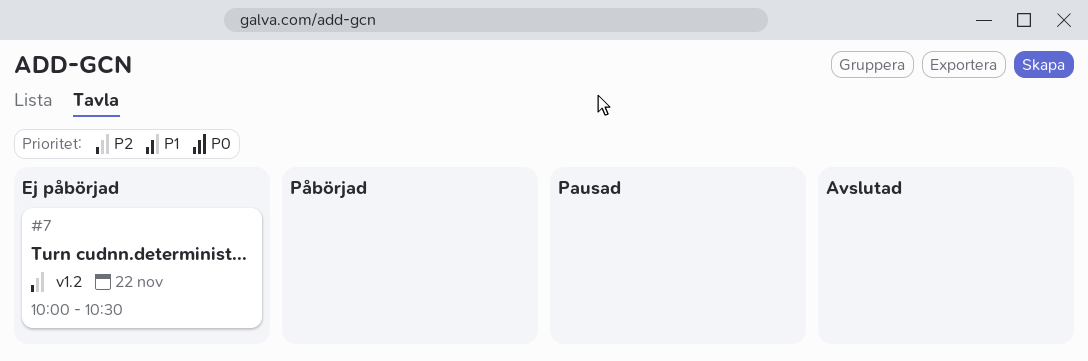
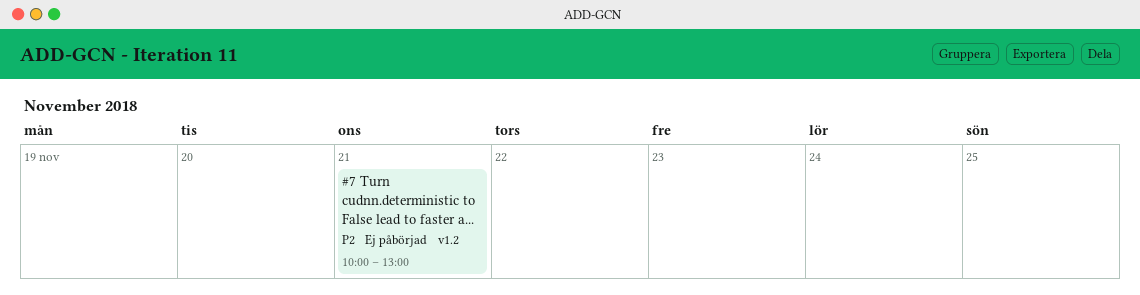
#7, day: Nov 22 -> Nov 21
#7, ends: 10:30 -> 13:00

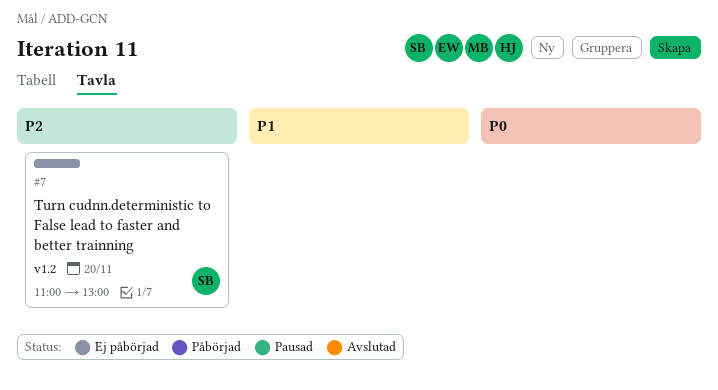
#7, day: Nov 21 -> Nov 20
#7, begins: 10:00 -> 11:00

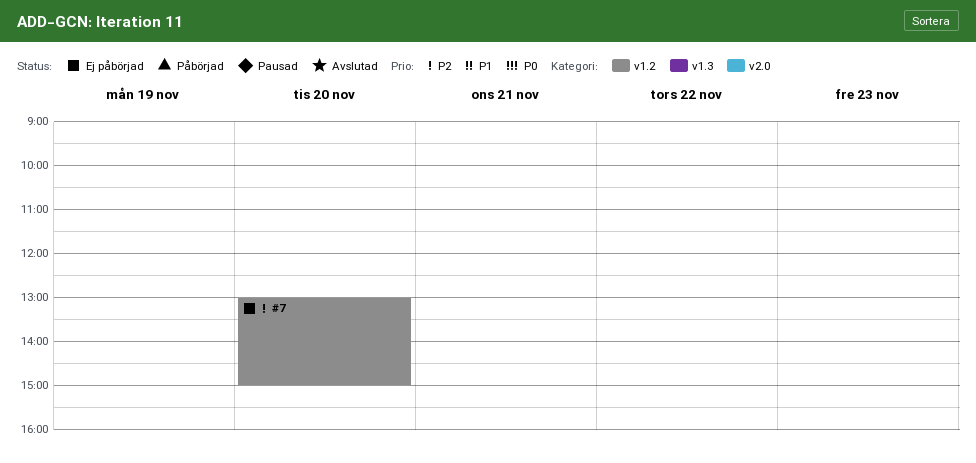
#7, begins: 11:00 -> 13:00
#7, ends: 13:00 -> 15:00

